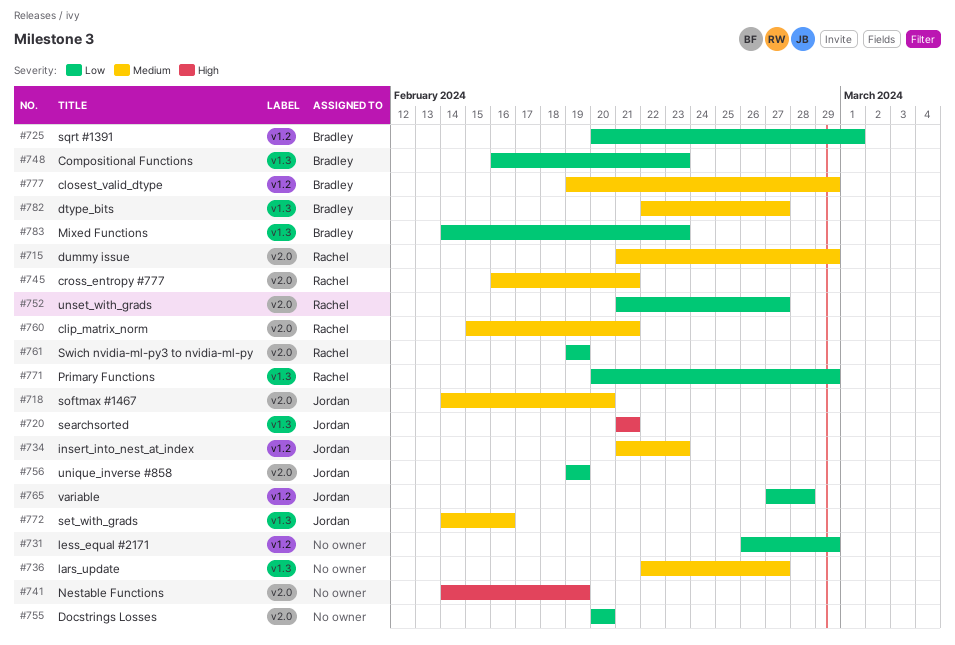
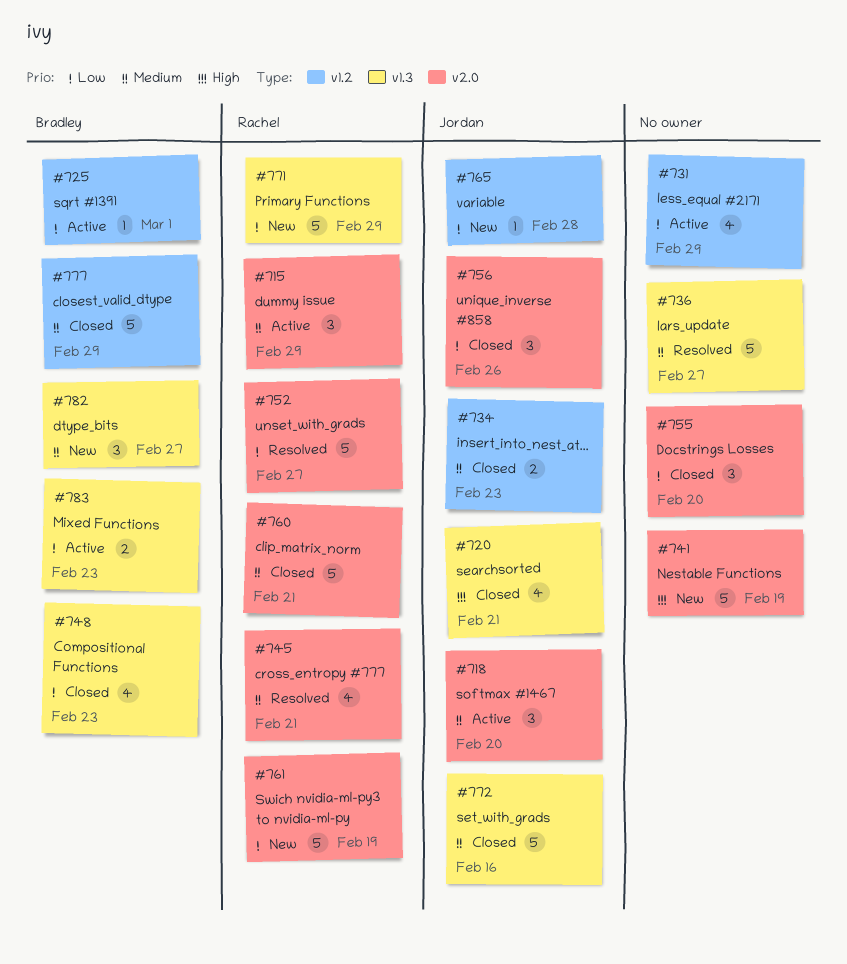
#756, due: Feb 19 -> Feb 26

